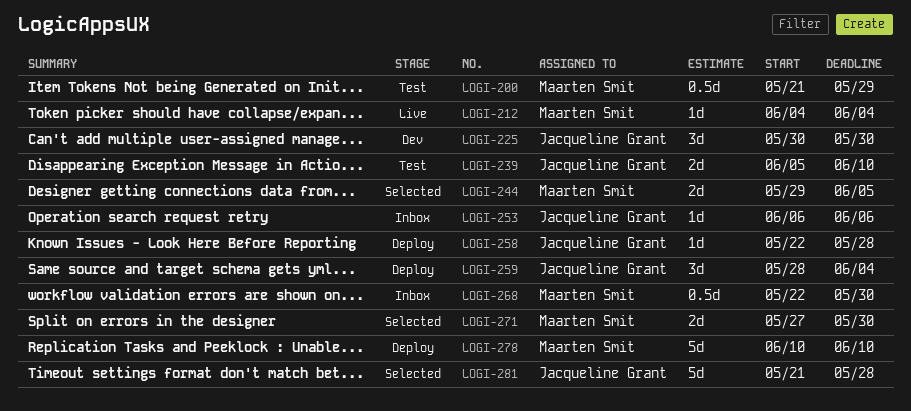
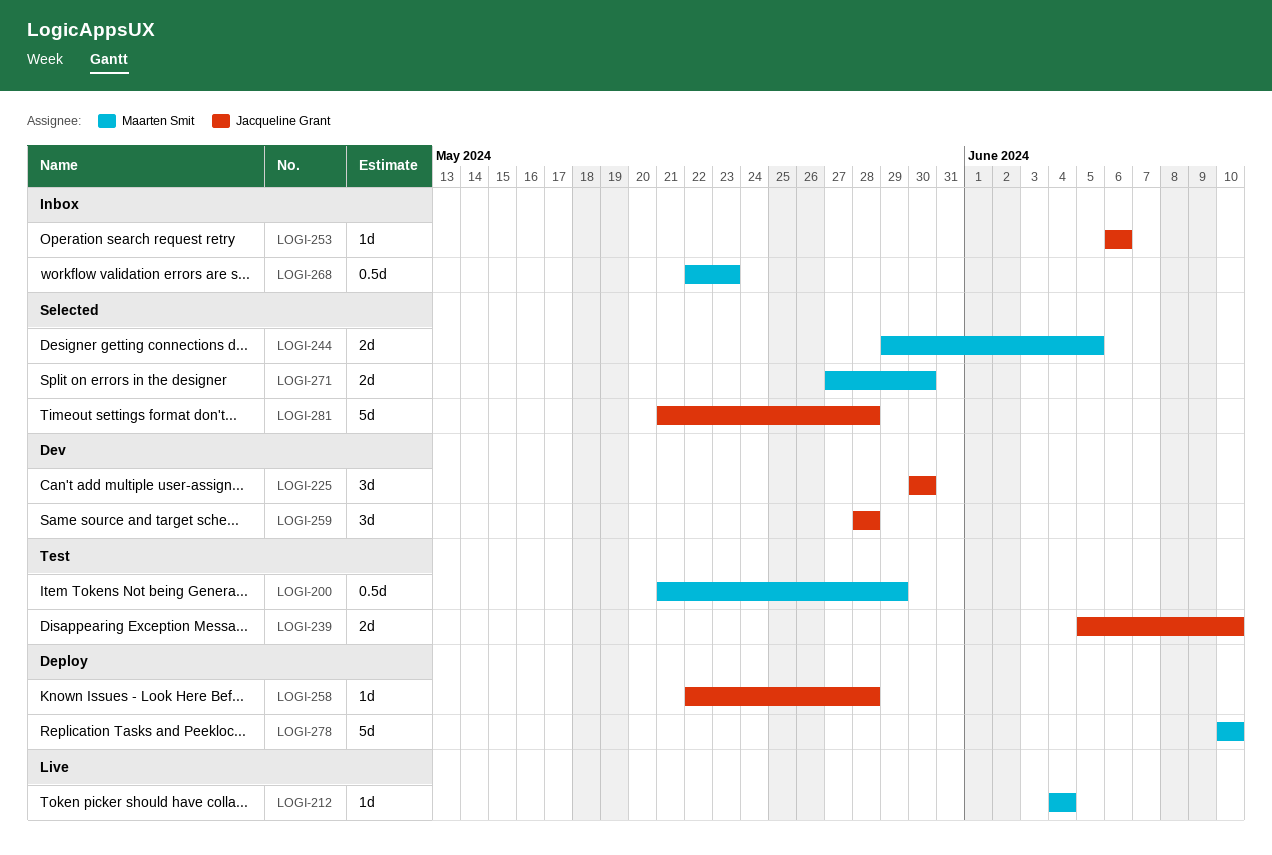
LOGI-259, status: Deploy -> Dev
LOGI-259, due: Jun 4 -> May 28
LOGI-268, due: May 30 -> May 23

